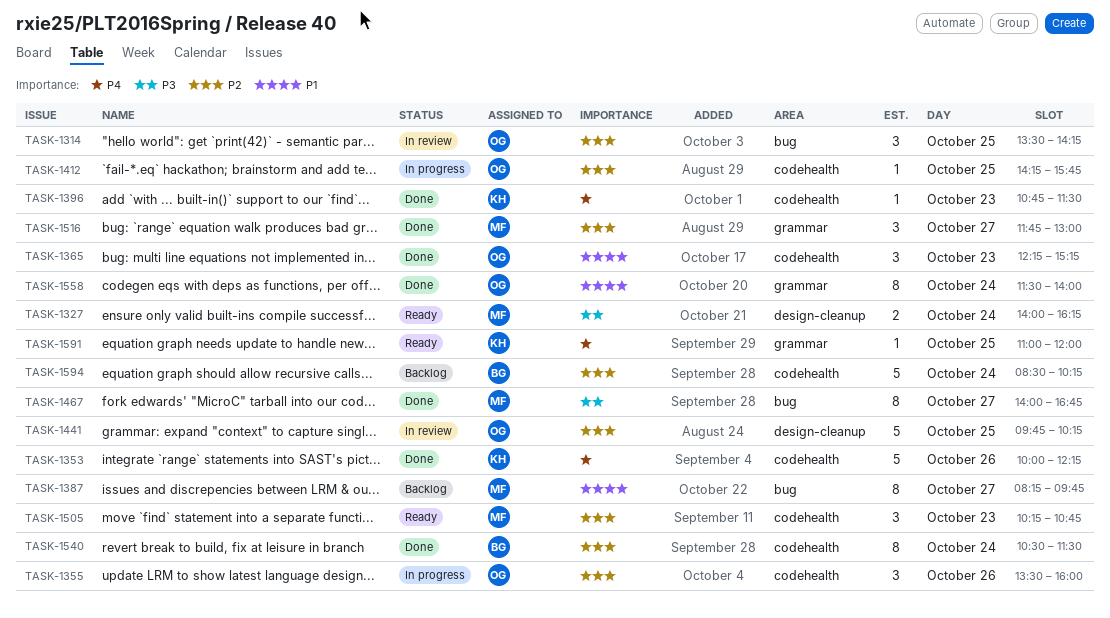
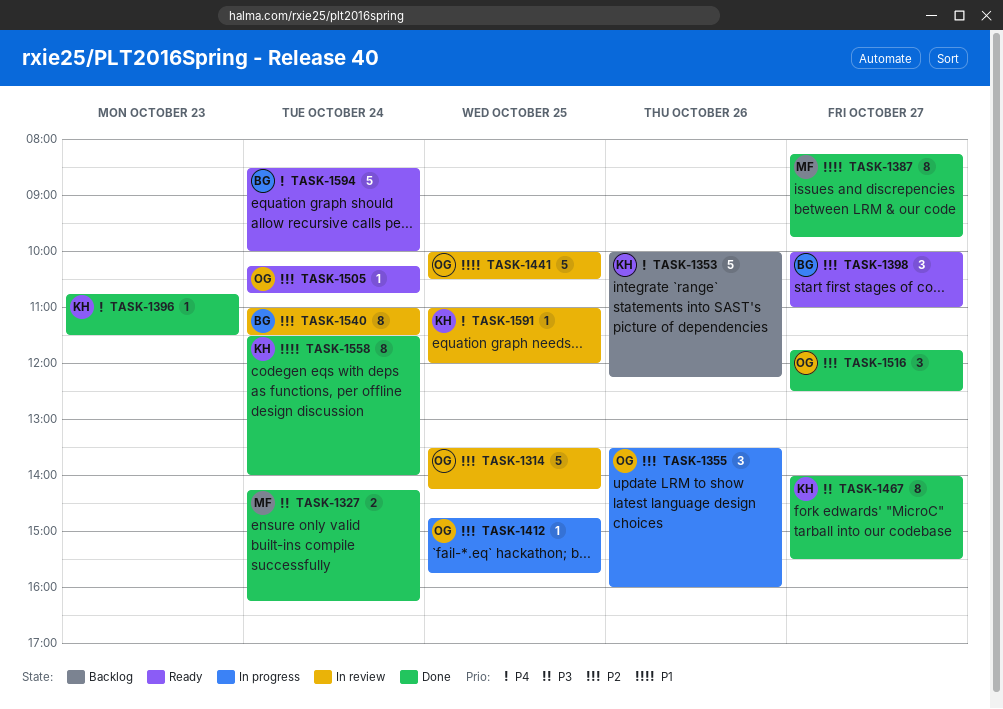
TASK-1314, estimate: 3 -> 5
TASK-1327, status: Ready -> Done
TASK-1327, begins: 14:00 -> 14:15
TASK-1353, status: Done -> Backlog
TASK-1365: present -> none
TASK-1387, status: Backlog -> Done
TASK-1398: none -> present
TASK-1412, begins: 14:15 -> 14:45
TASK-1441, priority: P2 -> P1
TASK-1441, begins: 09:45 -> 10:00
TASK-1441, ends: 10:15 -> 10:30
TASK-1467, owner: MF -> KH
TASK-1467, ends: 16:45 -> 15:30
TASK-1505, owner: MF -> OG
TASK-1505, estimate: 3 -> 1
TASK-1505, day: Oct 23 -> Oct 24
TASK-1516, owner: MF -> OG
TASK-1516, ends: 13:00 -> 12:30
TASK-1540, status: Done -> In review
TASK-1540, begins: 10:30 -> 11:00
TASK-1558, owner: OG -> KH
TASK-1591, status: Ready -> In review
TASK-1594, status: Backlog -> Ready
TASK-1594, priority: P2 -> P4
TASK-1594, ends: 10:15 -> 10:00

